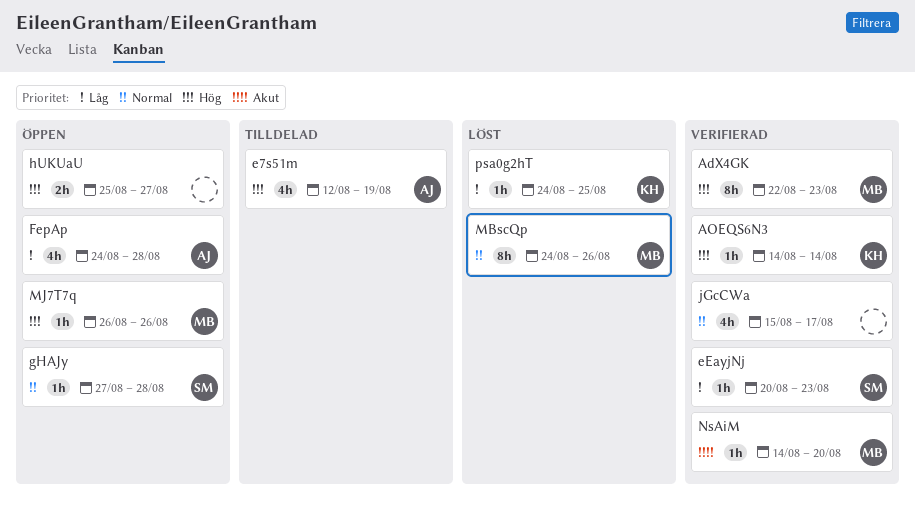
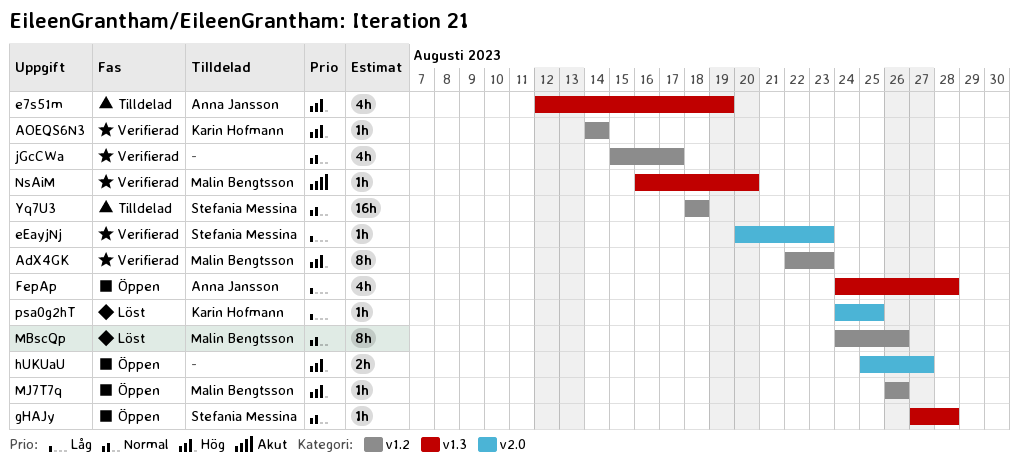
NsAiM, start: Aug 14 -> Aug 16
Yq7U3: none -> present

